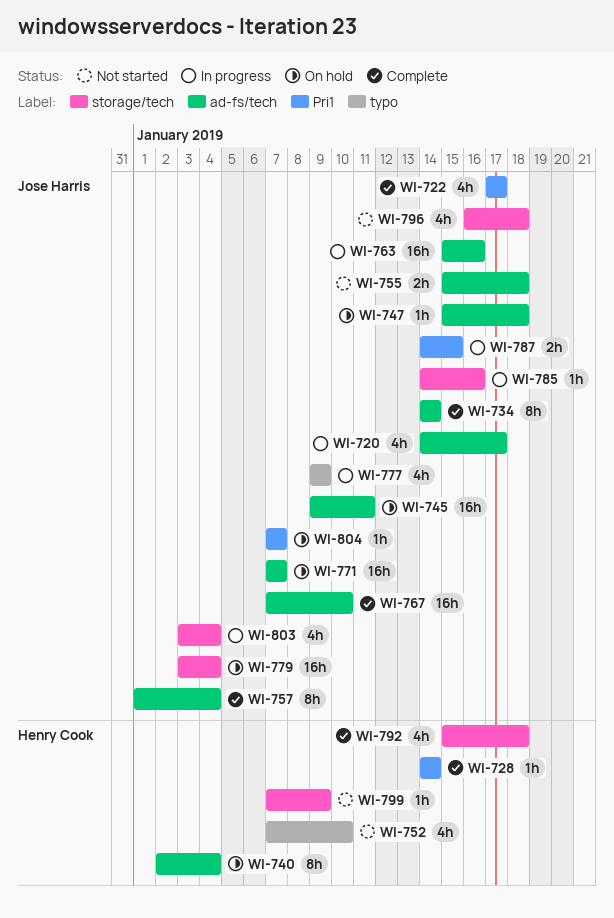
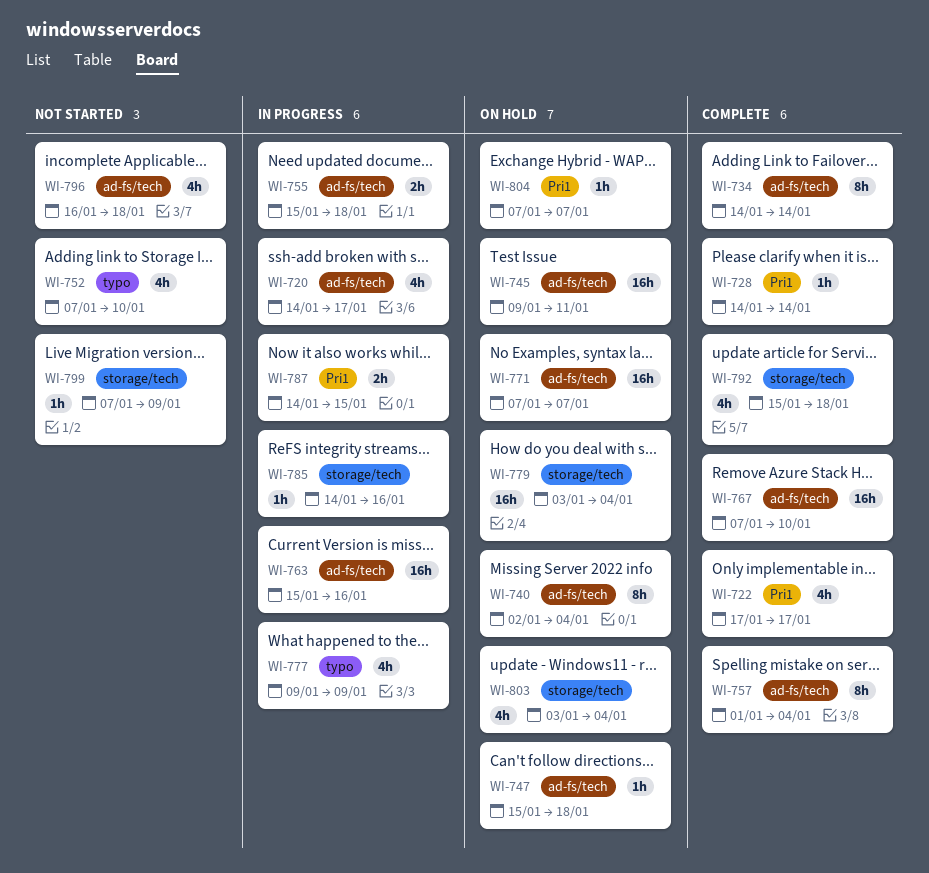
WI-755, status: Not started -> In progress
WI-796, label: storage/tech -> ad-fs/tech
WI-803, status: In progress -> On hold

